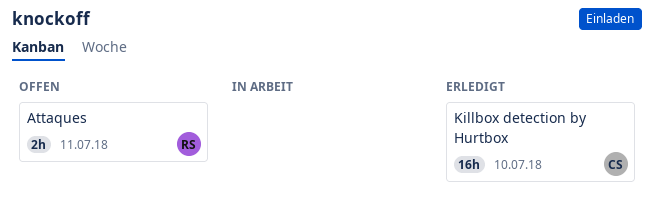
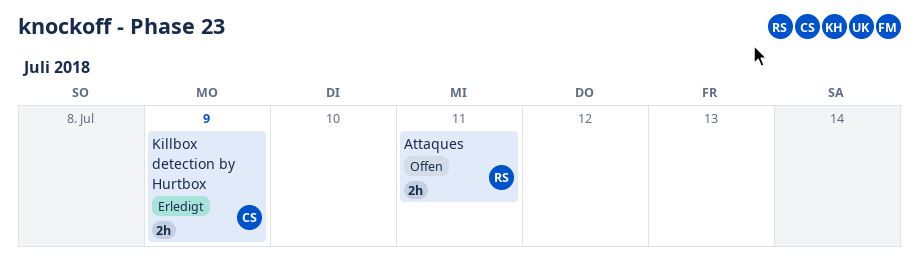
Killbox detection by Hurtbox, estimate: 16h -> 2h
Killbox detection by Hurtbox, due: Jul 10 -> Jul 9

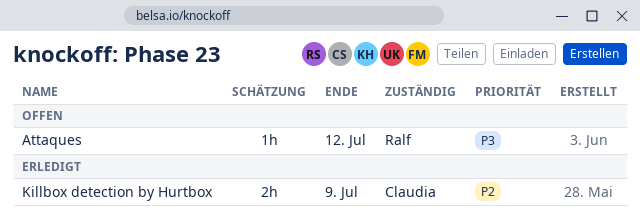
Attaques, estimate: 2h -> 1h
Attaques, due: Jul 11 -> Jul 12

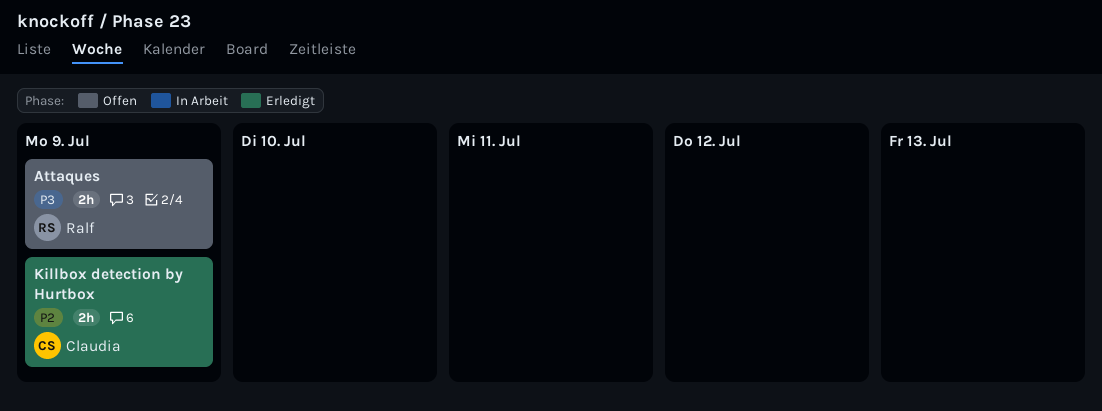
Attaques, estimate: 1h -> 2h
Attaques, due: Jul 12 -> Jul 9

